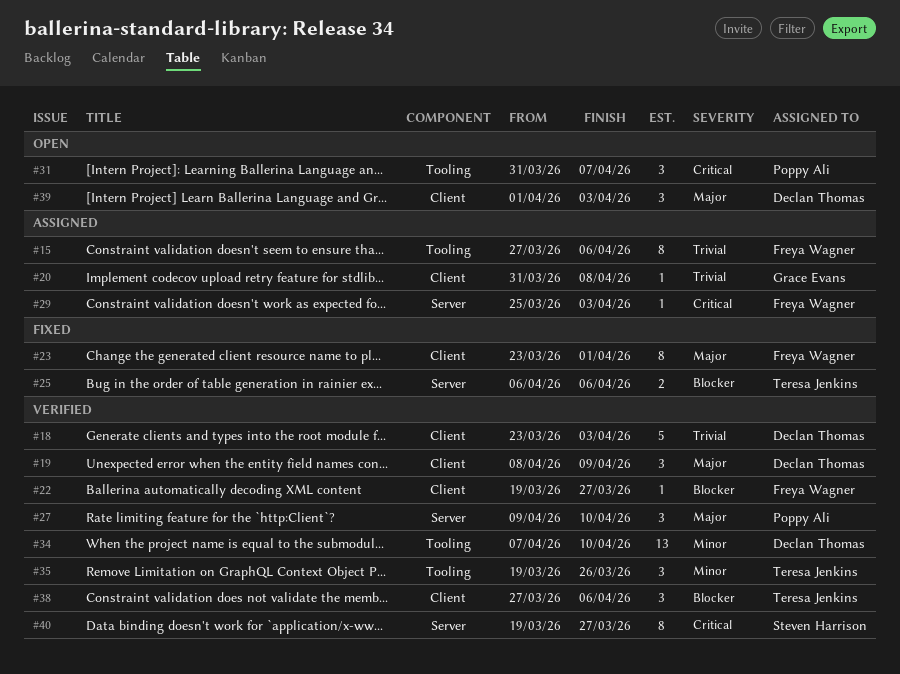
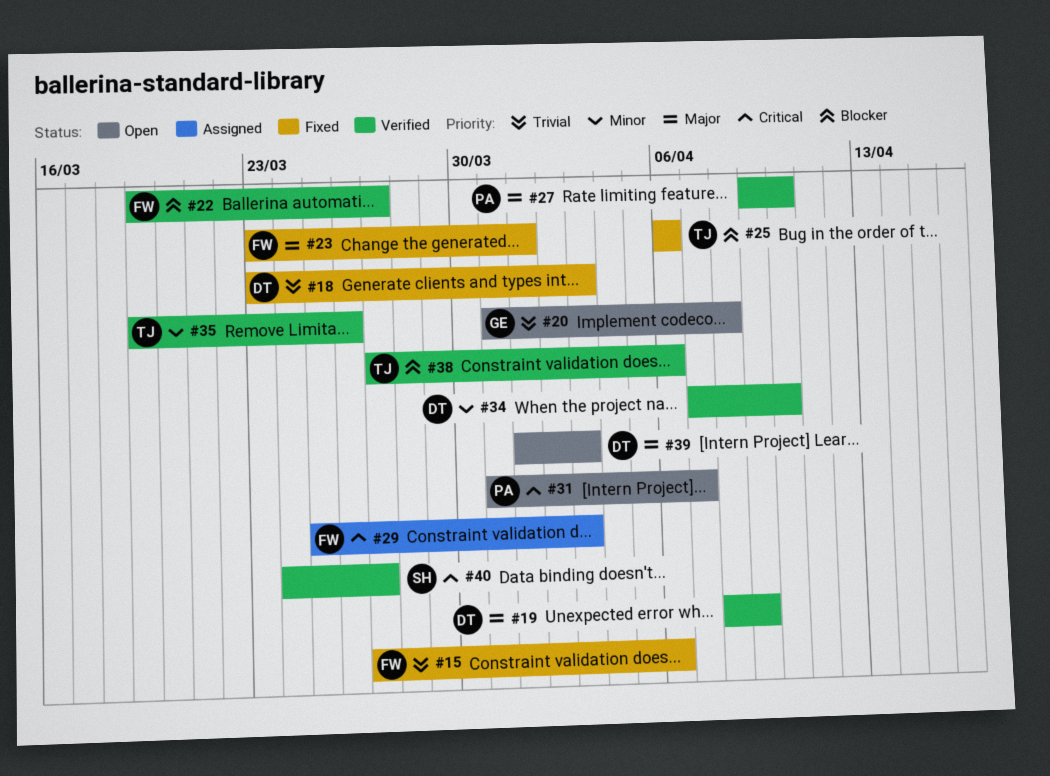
#15, status: Assigned -> Fixed
#18, status: Verified -> Fixed
#20, status: Assigned -> Open
#40, start: Mar 19 -> Mar 24

